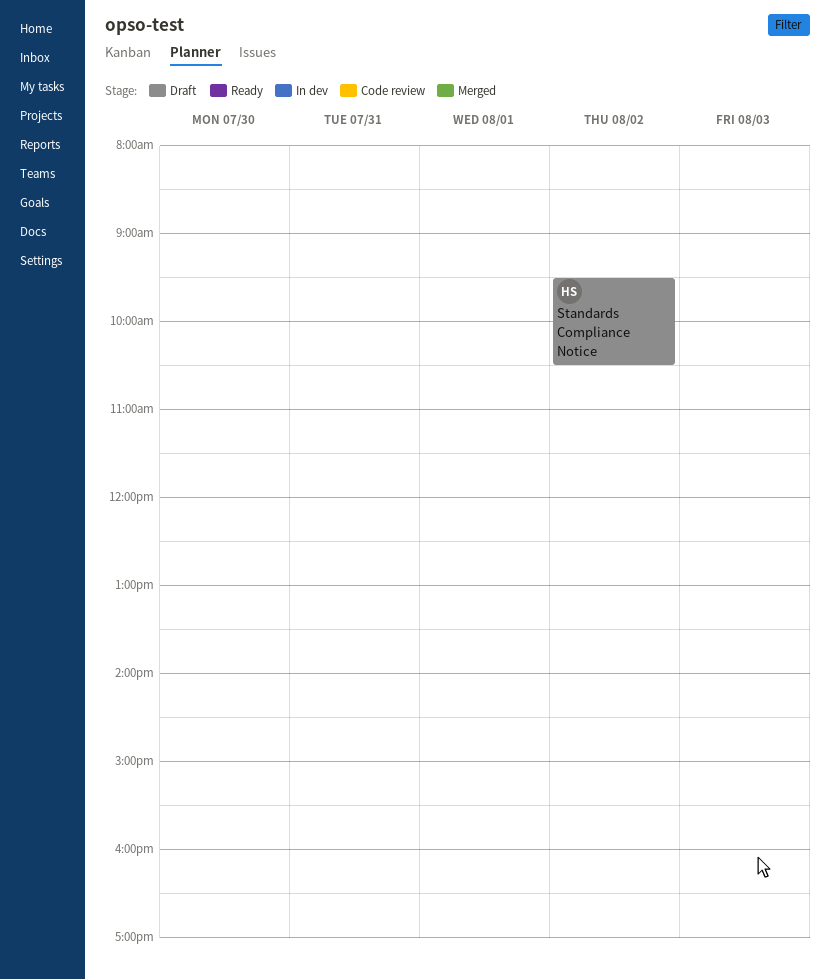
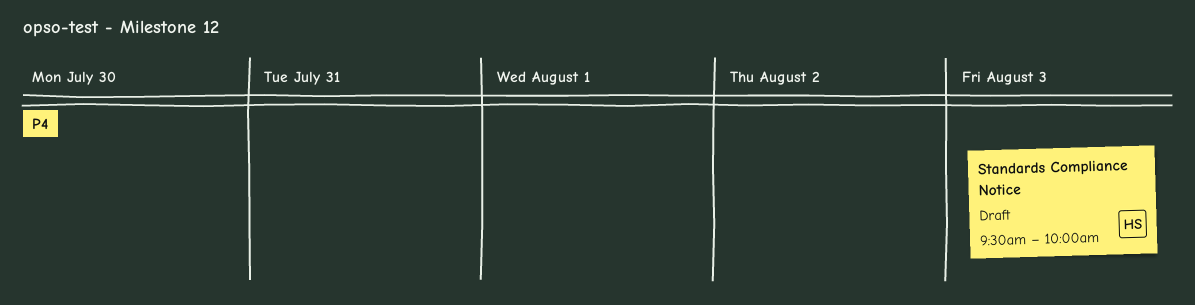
Standards Compliance Notice, day: Aug 2 -> Aug 3
Standards Compliance Notice, ends: 10:30 -> 10:00

